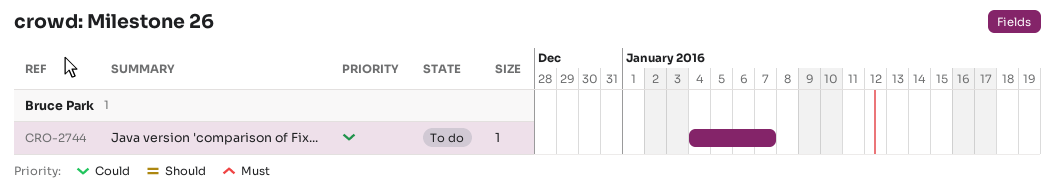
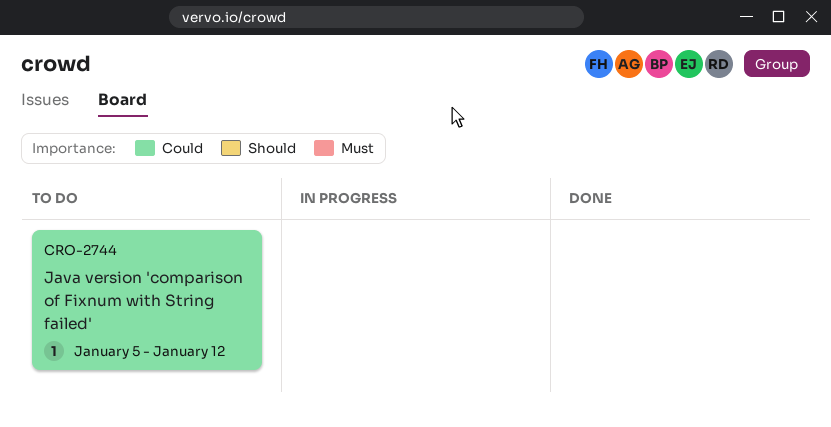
CRO-2744, start: Jan 4 -> Jan 5
CRO-2744, due: Jan 7 -> Jan 12

